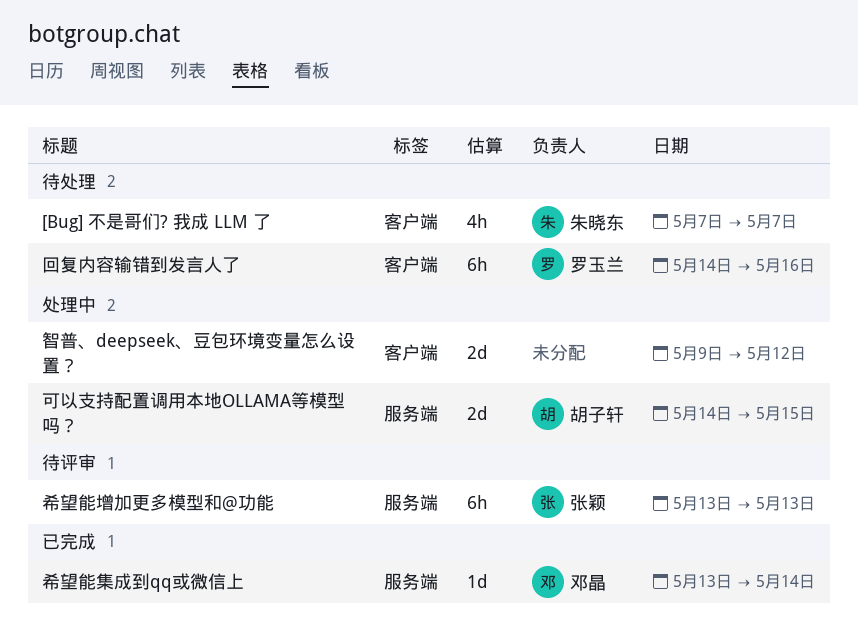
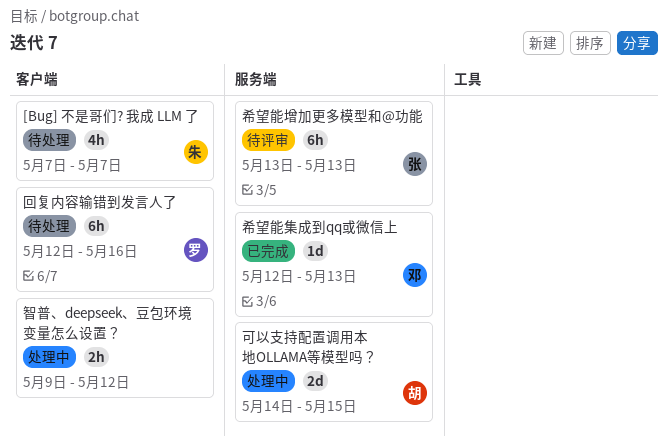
回复内容输错到发言人了, start: May 14 -> May 12
希望能集成到qq或微信上, start: May 13 -> May 12
希望能集成到qq或微信上, due: May 14 -> May 13
智普、deepseek、豆包环境变量怎么设置？, estimate: 2d -> 2h

